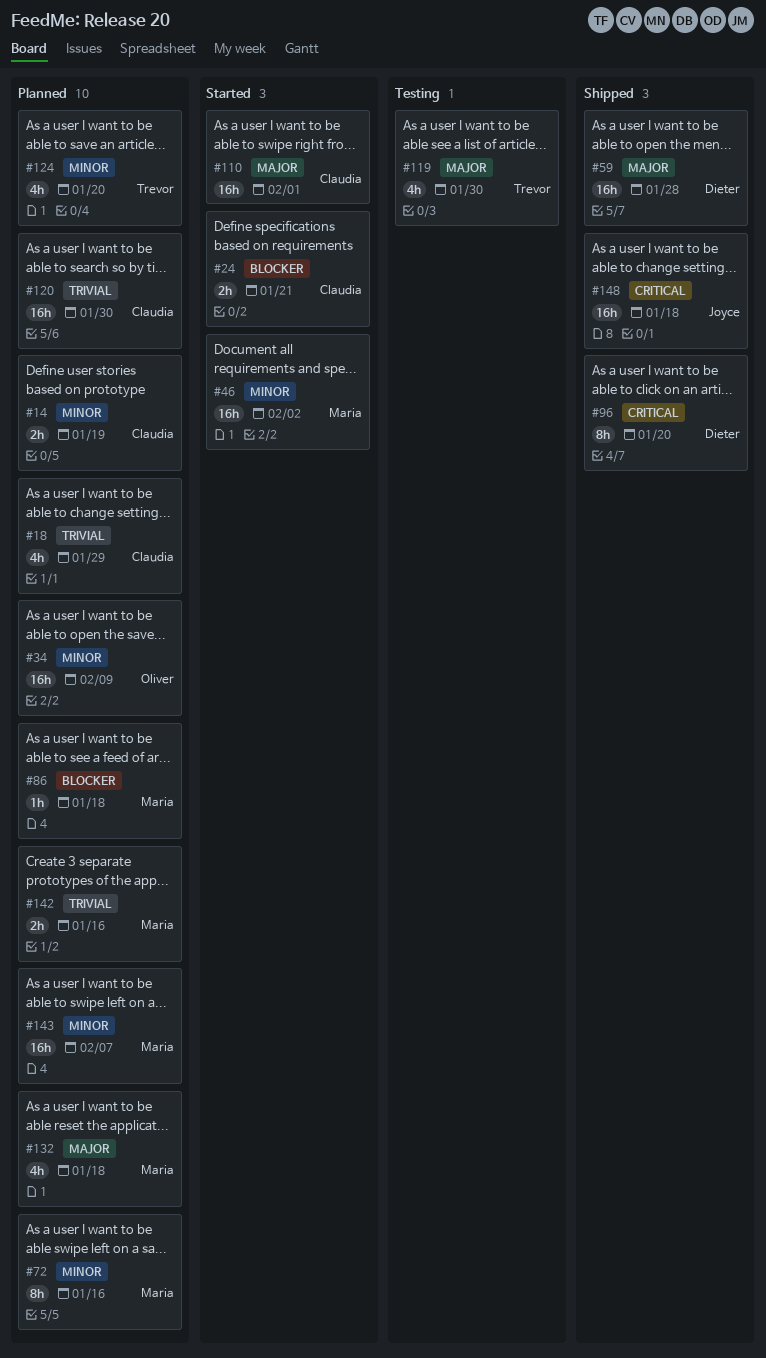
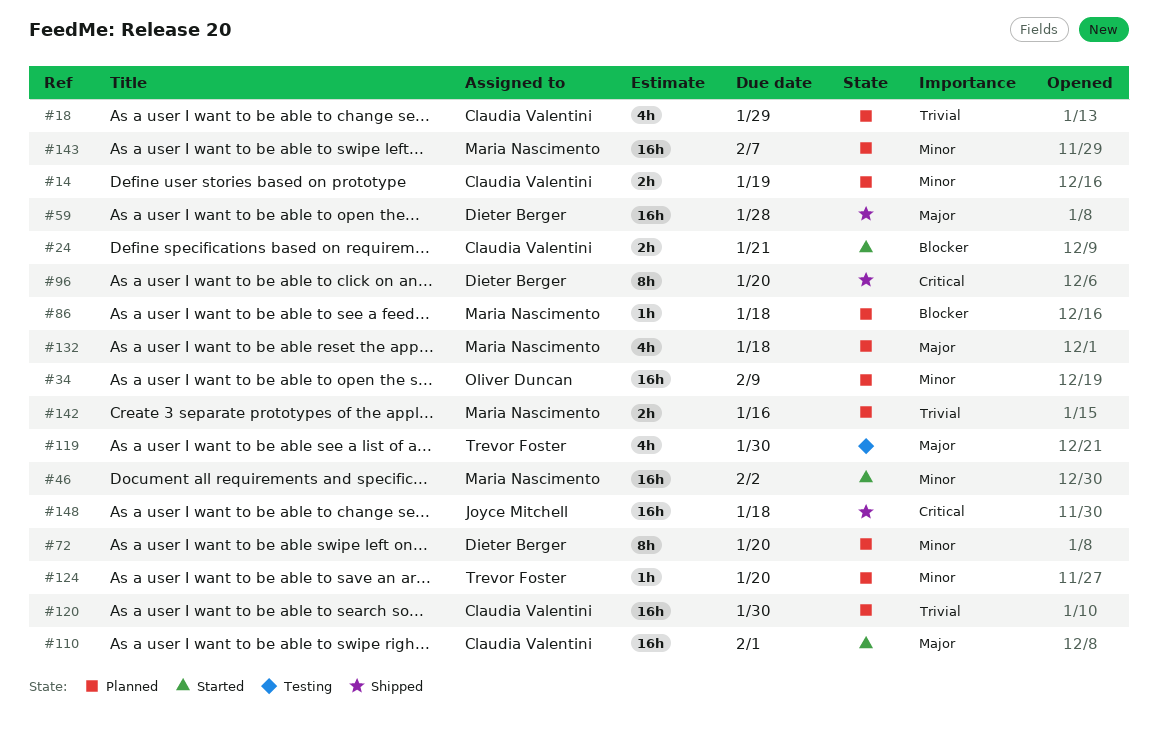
#72, owner: Maria Nascimento -> Dieter Berger
#72, due: Jan 16 -> Jan 20
#124, estimate: 4h -> 1h

